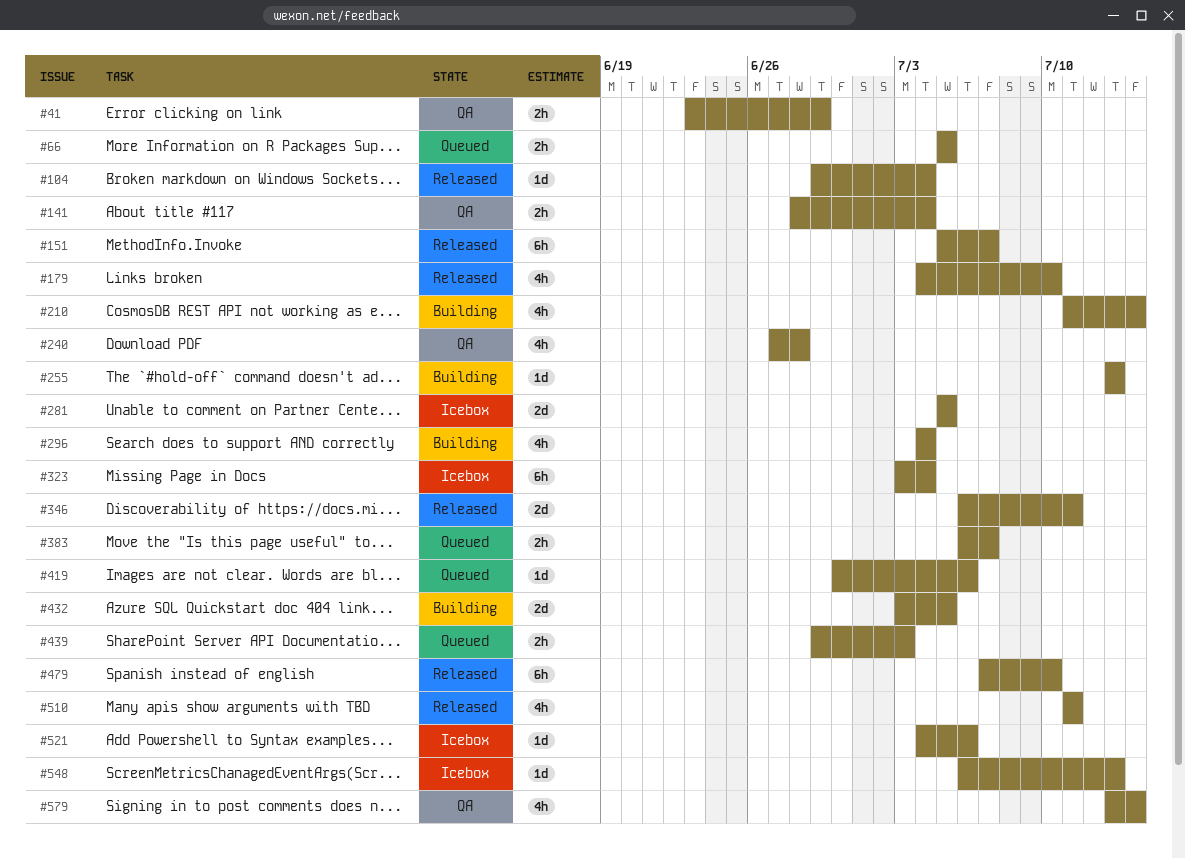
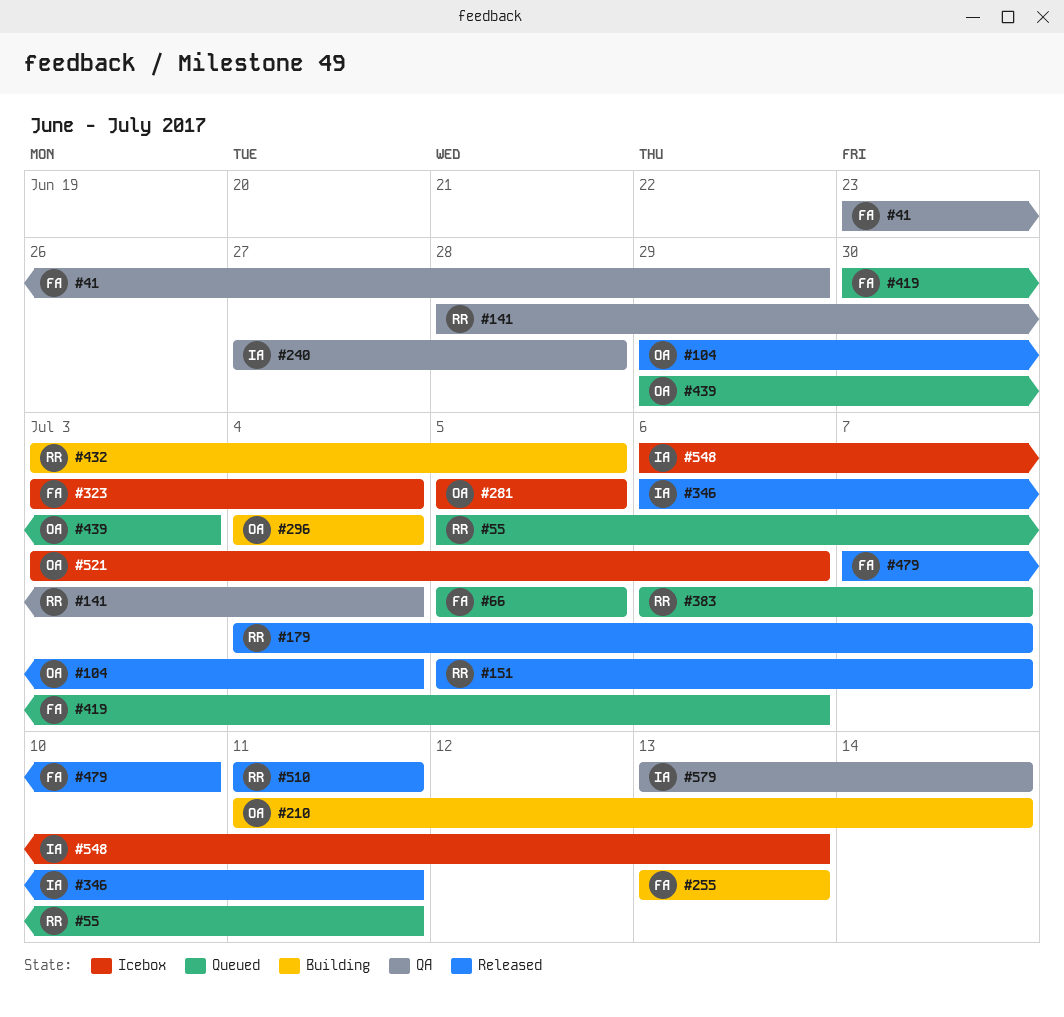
#55: none -> present
#179, due: Jul 10 -> Jul 7
#521, start: Jul 4 -> Jul 3

